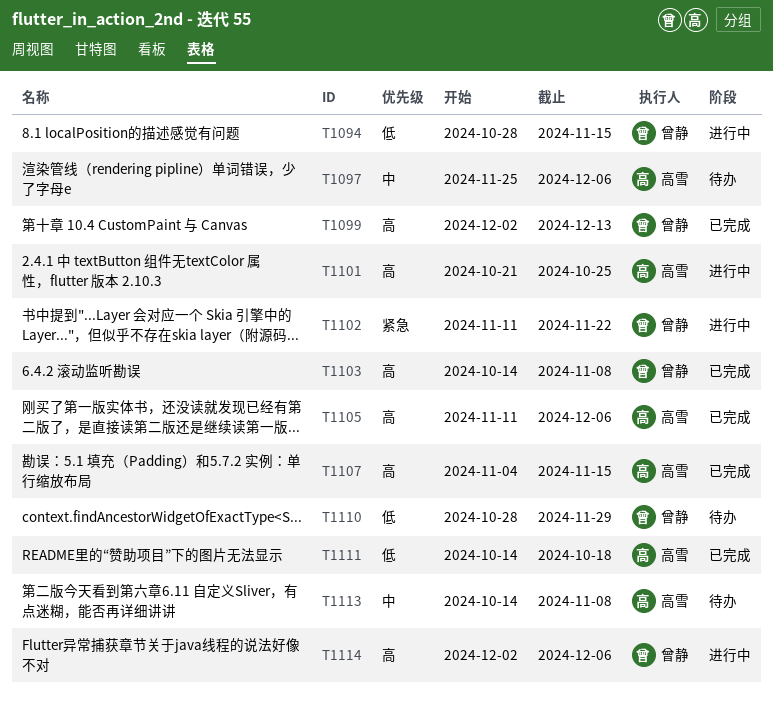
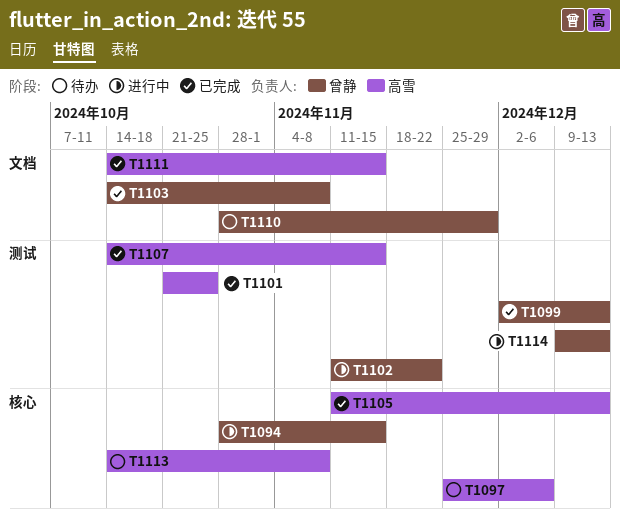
T1101, status: 进行中 -> 已完成
T1105, due: Dec 6 -> Dec 13
T1107, start: Nov 4 -> Oct 14
T1111, due: Oct 18 -> Nov 15
T1114, start: Dec 2 -> Dec 9
T1114, due: Dec 6 -> Dec 13

